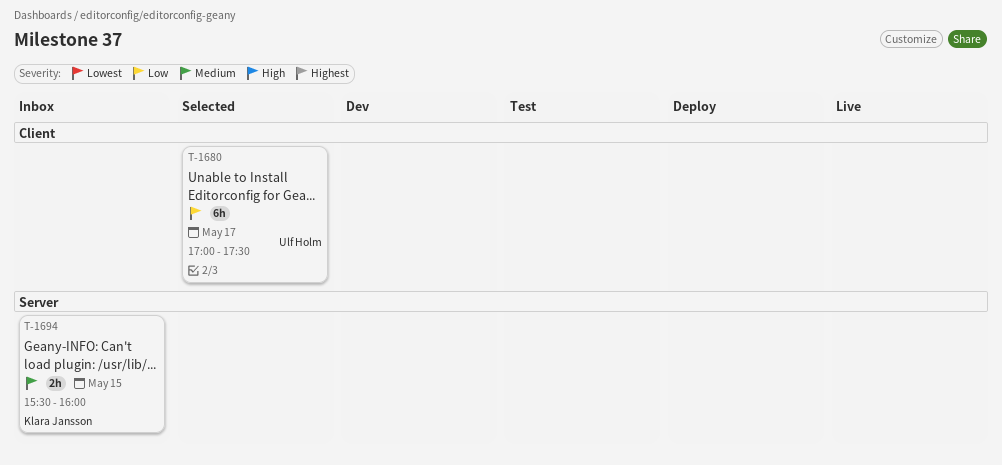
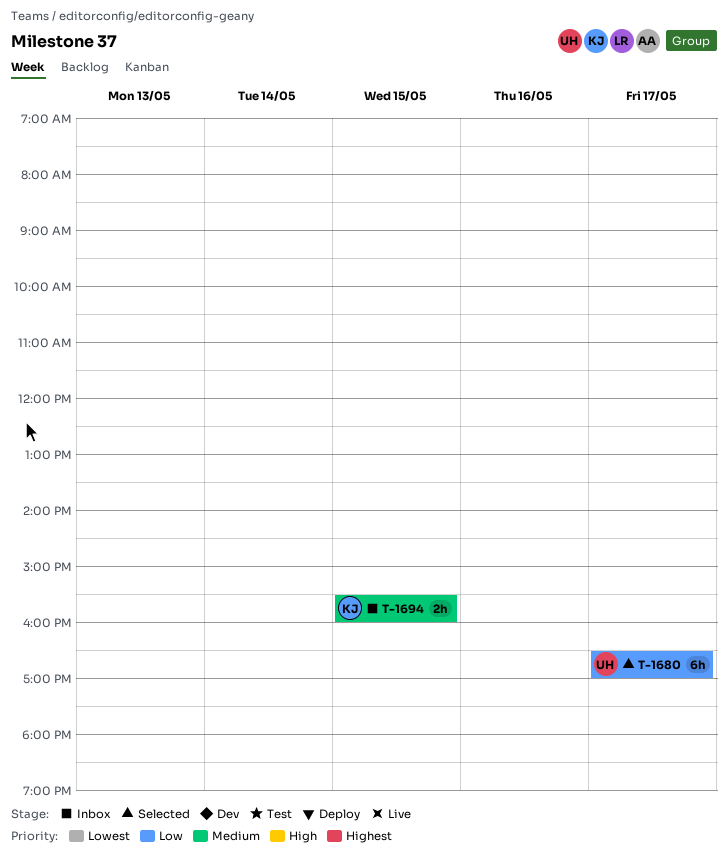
T-1680, begins: 17:00 -> 16:30
T-1680, ends: 17:30 -> 17:00

